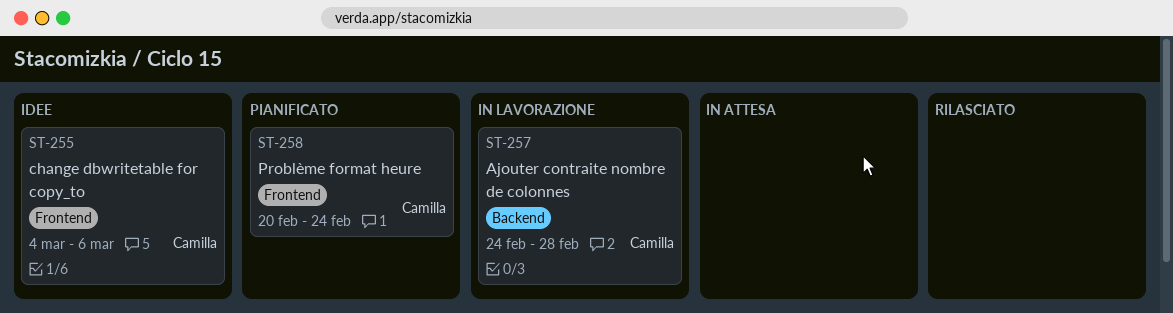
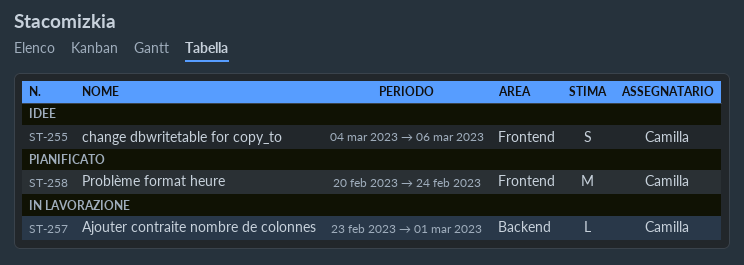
ST-257, start: Feb 24 -> Feb 23
ST-257, due: Feb 28 -> Mar 1

